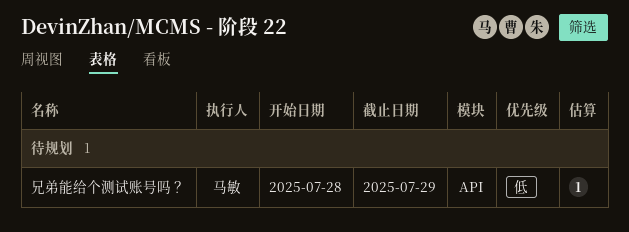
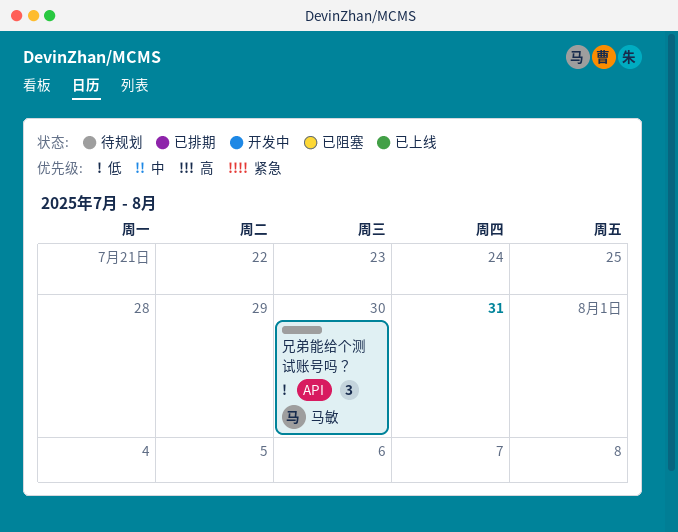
兄弟能给个测试账号吗？, estimate: 1 -> 3
兄弟能给个测试账号吗？, due: Jul 29 -> Jul 30

